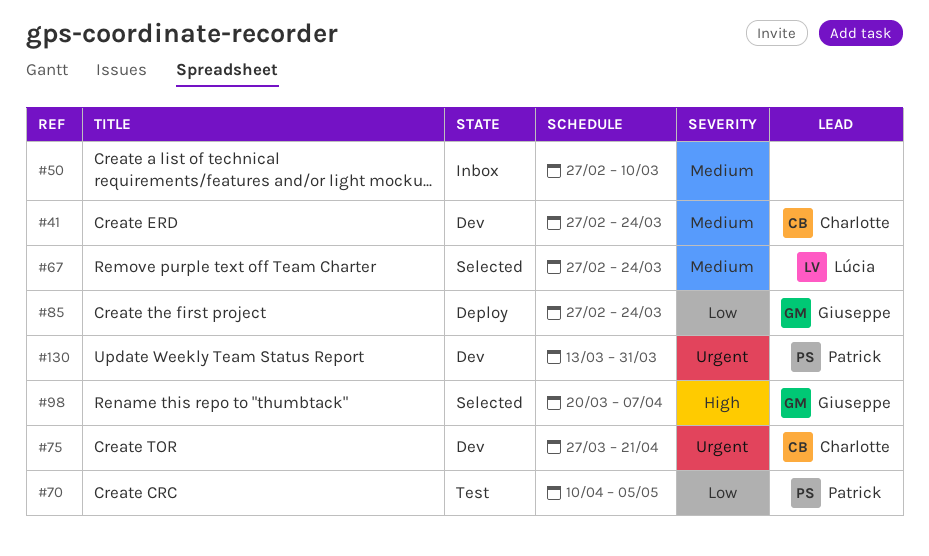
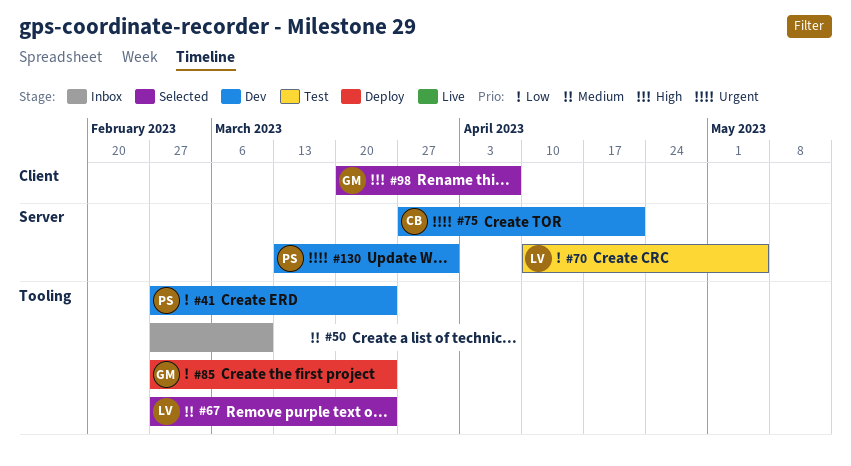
#41, owner: Charlotte -> Patrick
#41, priority: Medium -> Low
#70, owner: Patrick -> Lúcia

